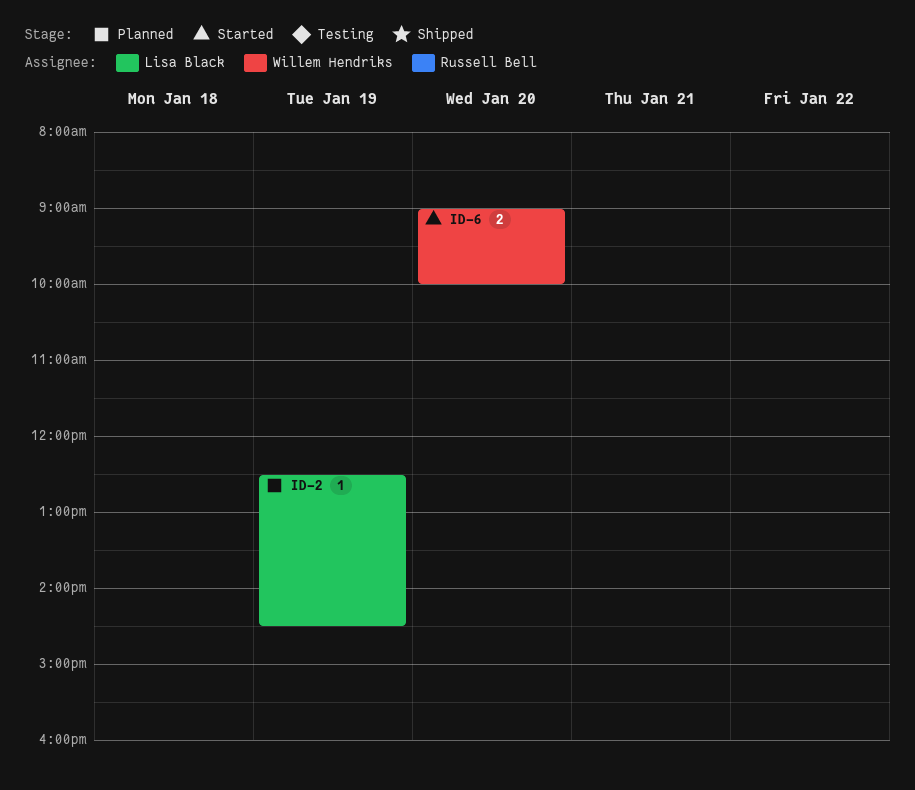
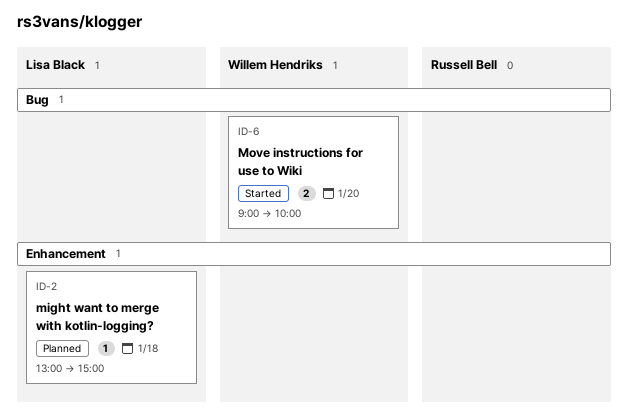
ID-2, day: Jan 19 -> Jan 18
ID-2, begins: 12:30 -> 13:00
ID-2, ends: 14:30 -> 15:00

